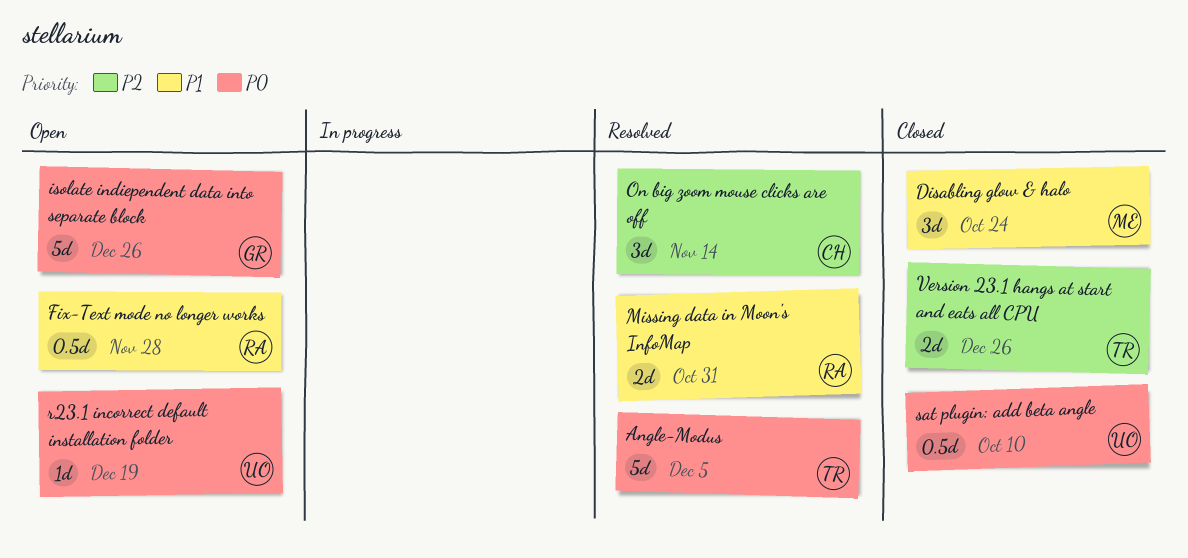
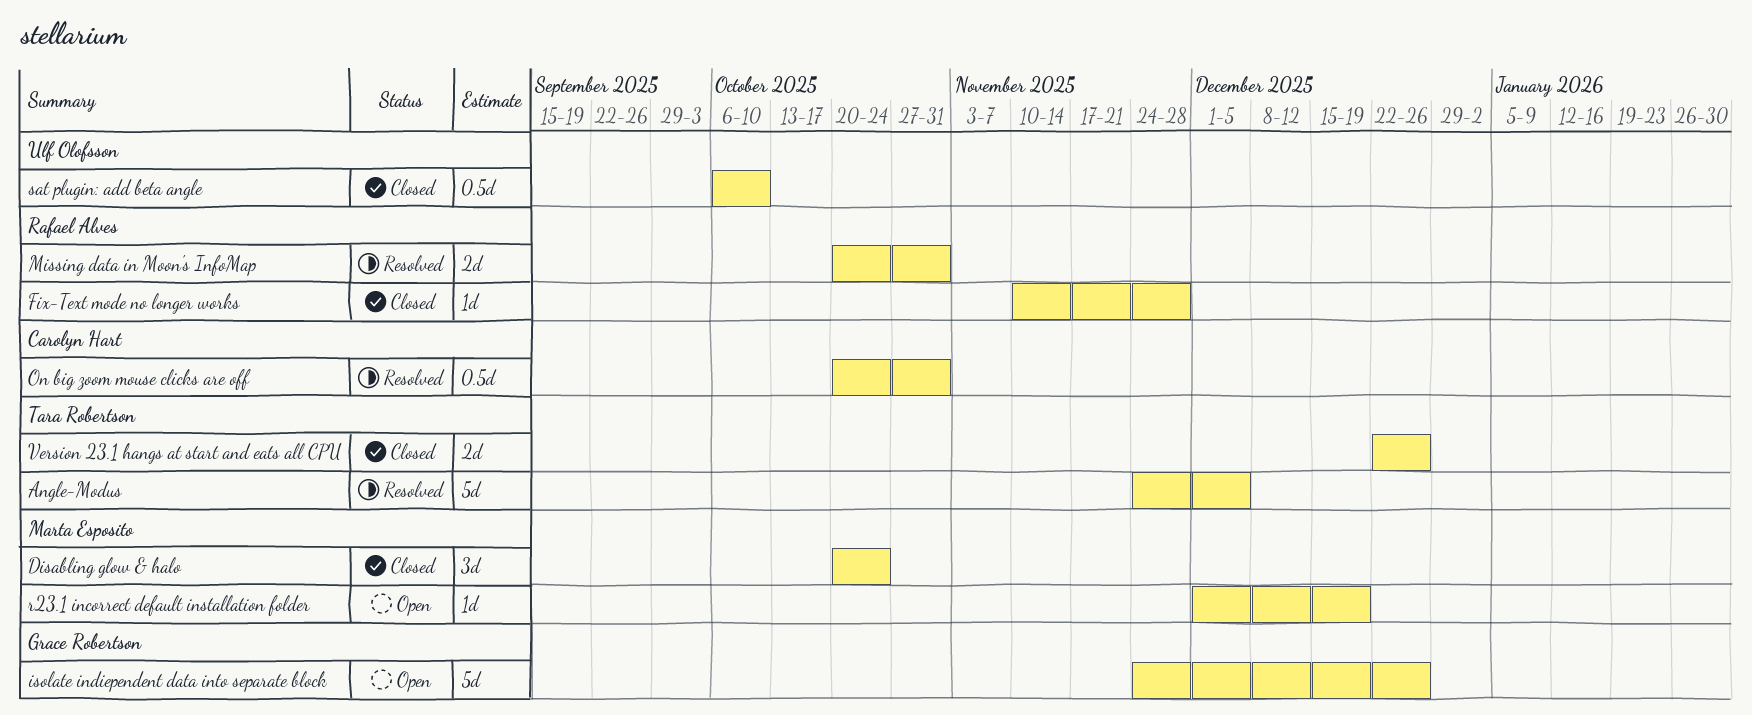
Fix-Text mode no longer works, status: Open -> Closed
Fix-Text mode no longer works, estimate: 0.5d -> 1d
On big zoom mouse clicks are off, estimate: 3d -> 0.5d
On big zoom mouse clicks are off, due: Nov 14 -> Oct 31
r23.1 incorrect default installation folder, owner: Ulf Olofsson -> Marta Esposito

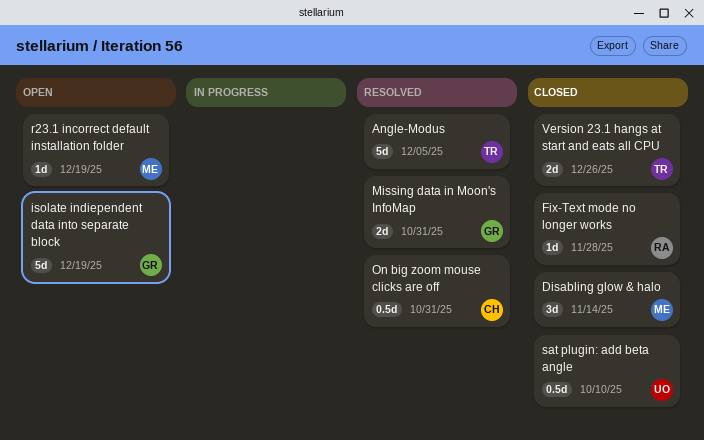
Disabling glow & halo, due: Oct 24 -> Nov 14
isolate indiependent data into separate block, due: Dec 26 -> Dec 19
Missing data in Moon's InfoMap, owner: Rafael Alves -> Grace Robertson

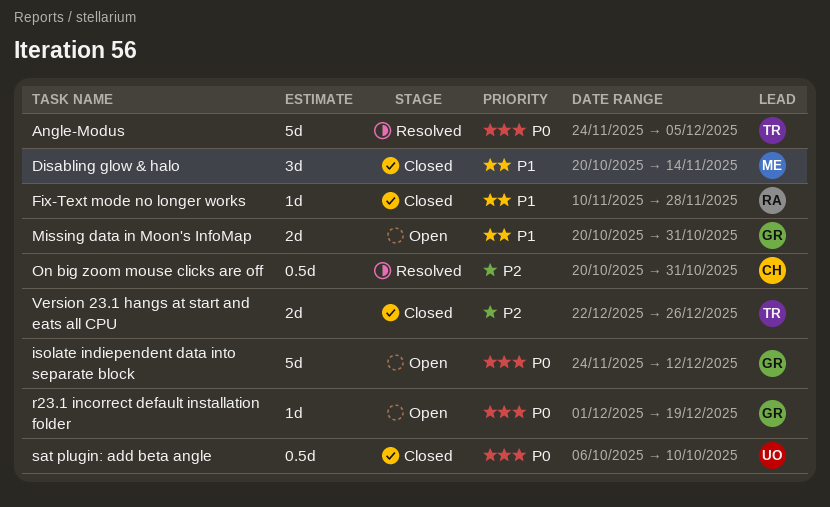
isolate indiependent data into separate block, due: Dec 19 -> Dec 12
Missing data in Moon's InfoMap, status: Resolved -> Open
r23.1 incorrect default installation folder, owner: ME -> GR

